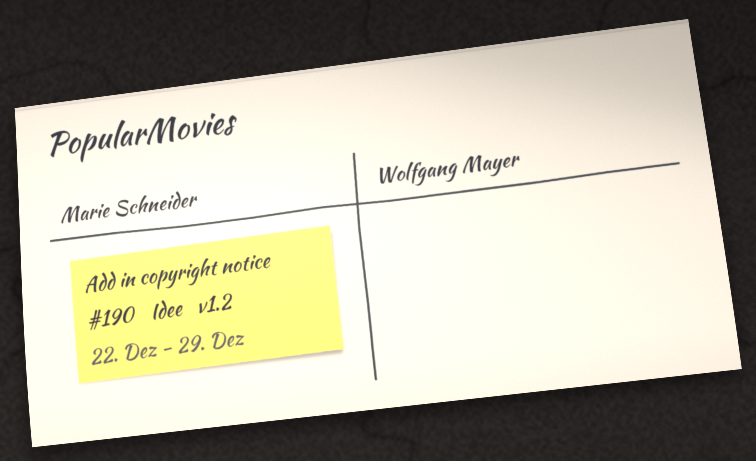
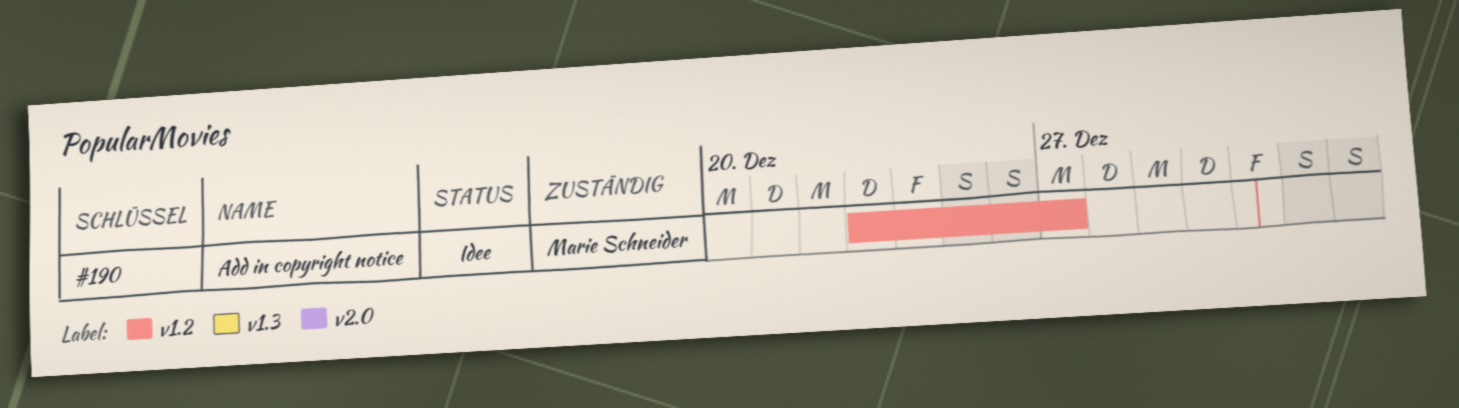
#190, start: Dec 22 -> Dec 23
#190, due: Dec 29 -> Dec 27

